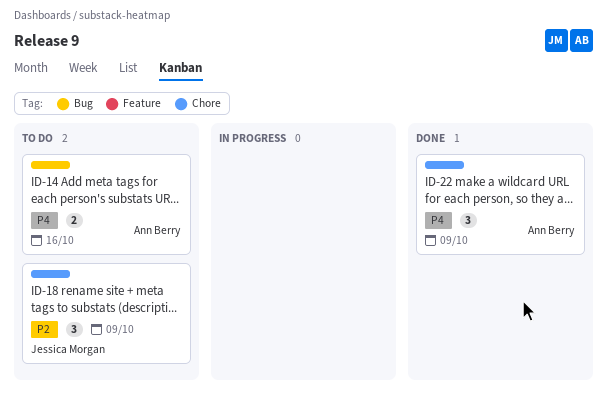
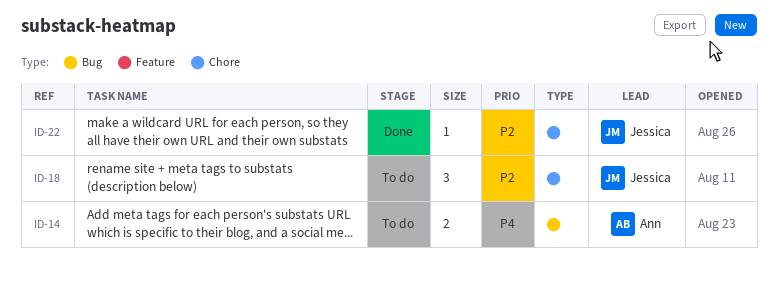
ID-22, owner: Ann Berry -> Jessica Morgan
ID-22, priority: P4 -> P2
ID-22, estimate: 3 -> 1

